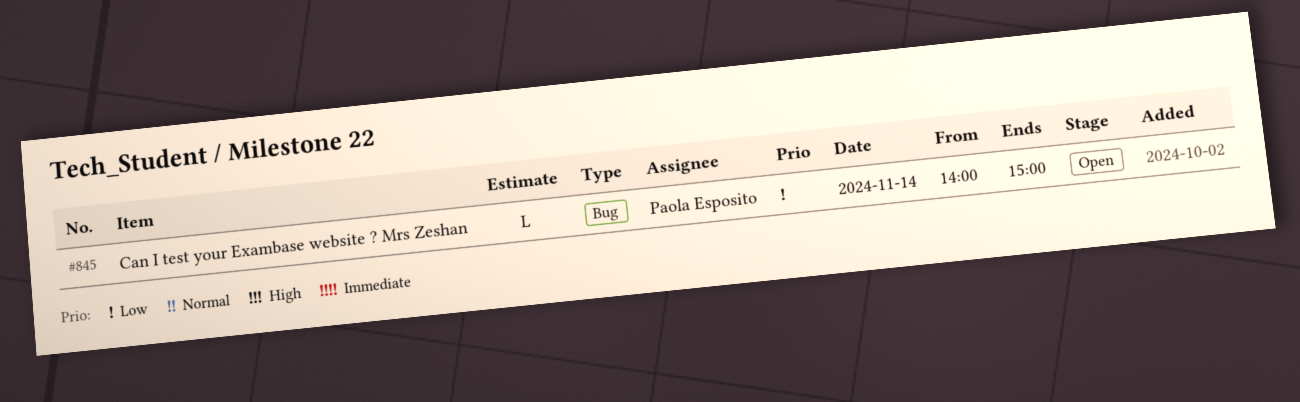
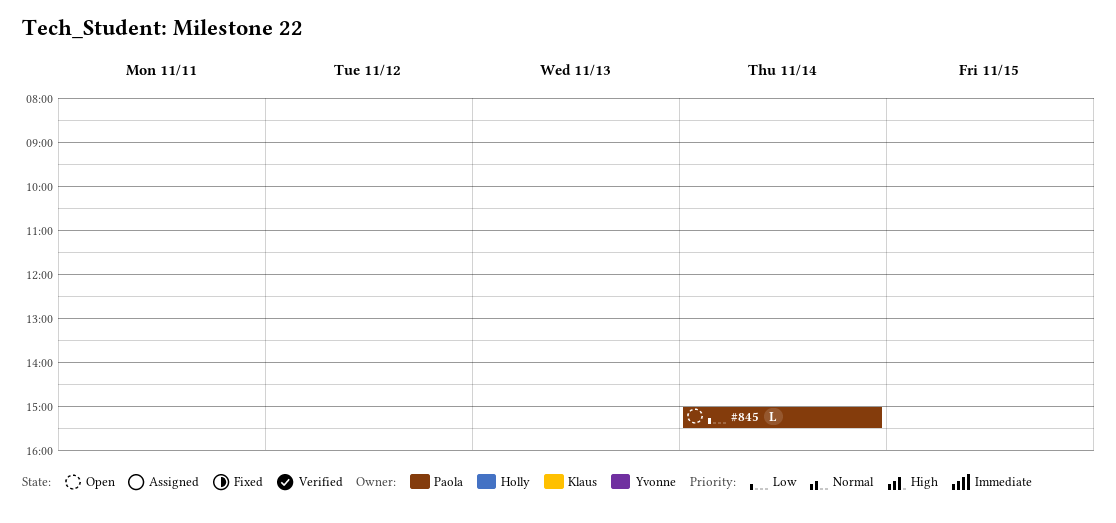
#845, begins: 14:00 -> 15:00
#845, ends: 15:00 -> 15:30

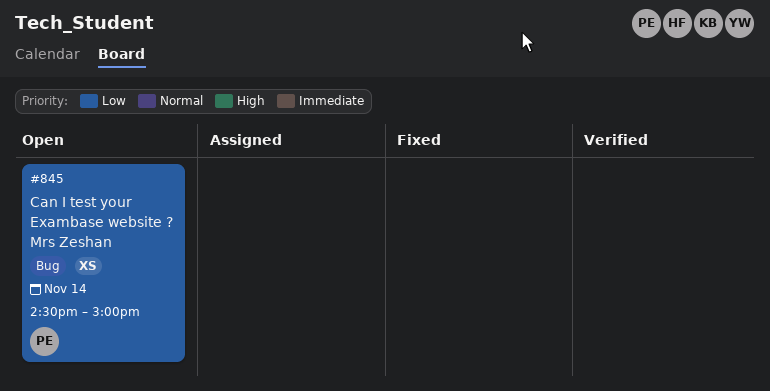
#845, estimate: L -> XS
#845, begins: 15:00 -> 14:30
#845, ends: 15:30 -> 15:00

